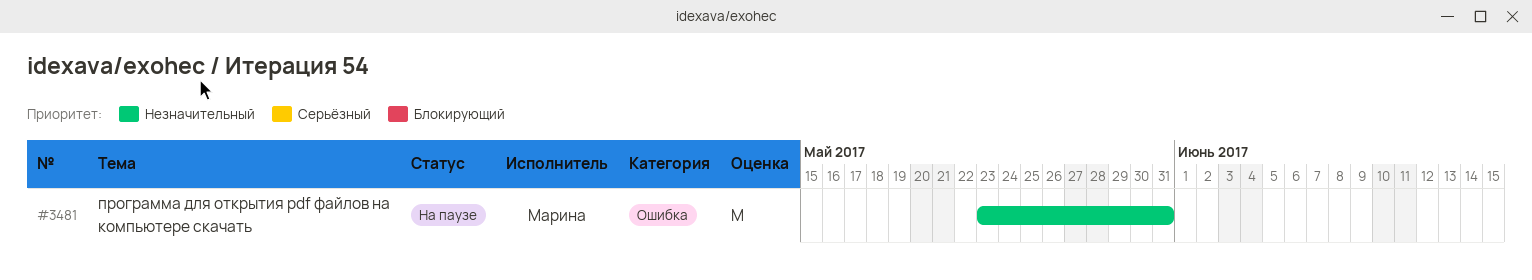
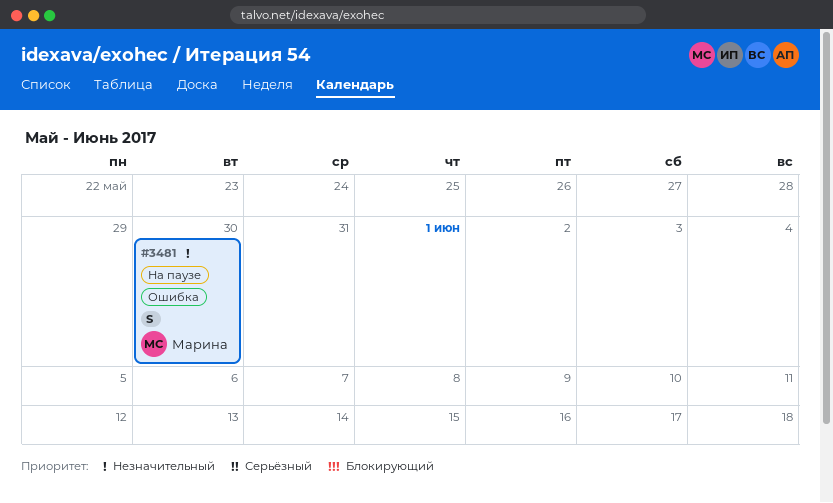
#3481, estimate: M -> S
#3481, due: May 31 -> May 30

